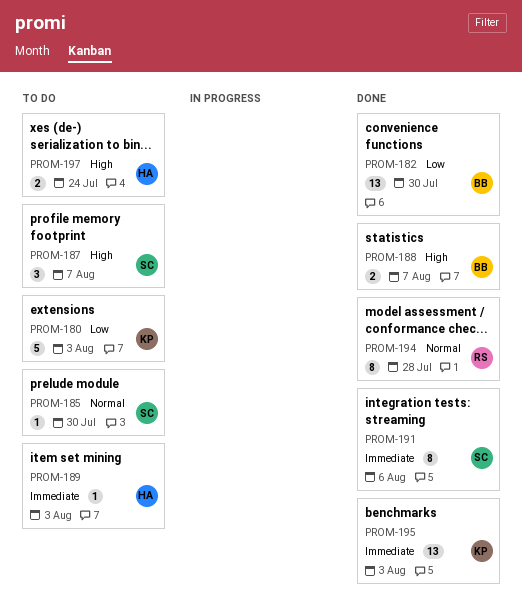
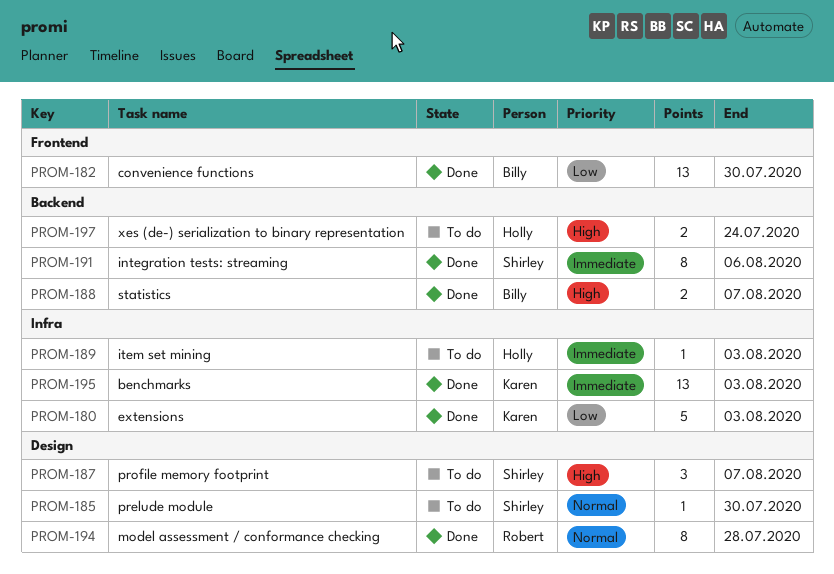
PROM-180, status: To do -> Done

